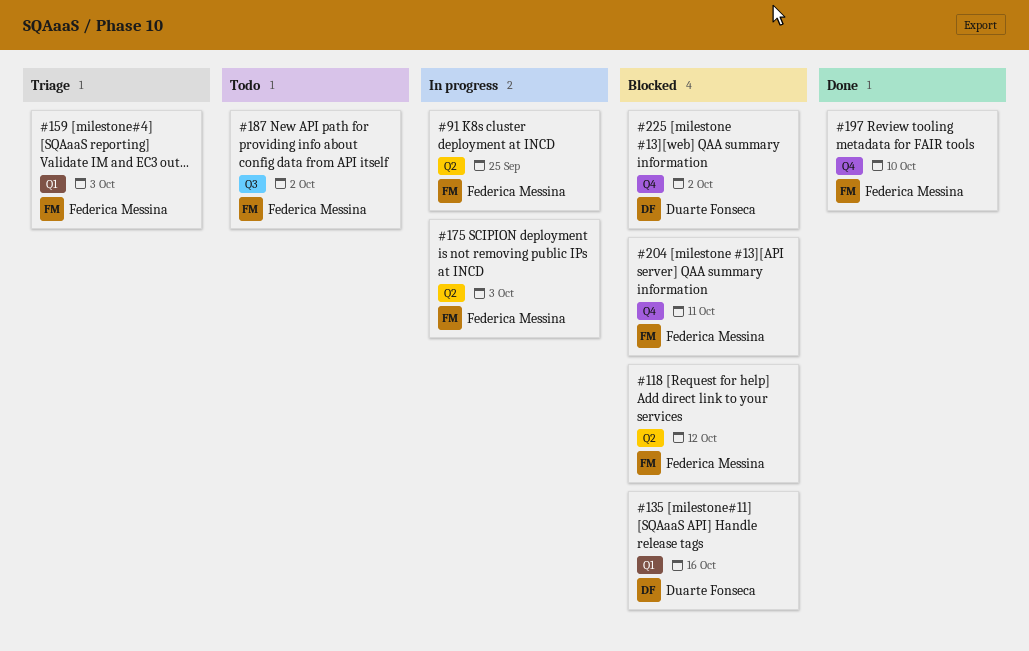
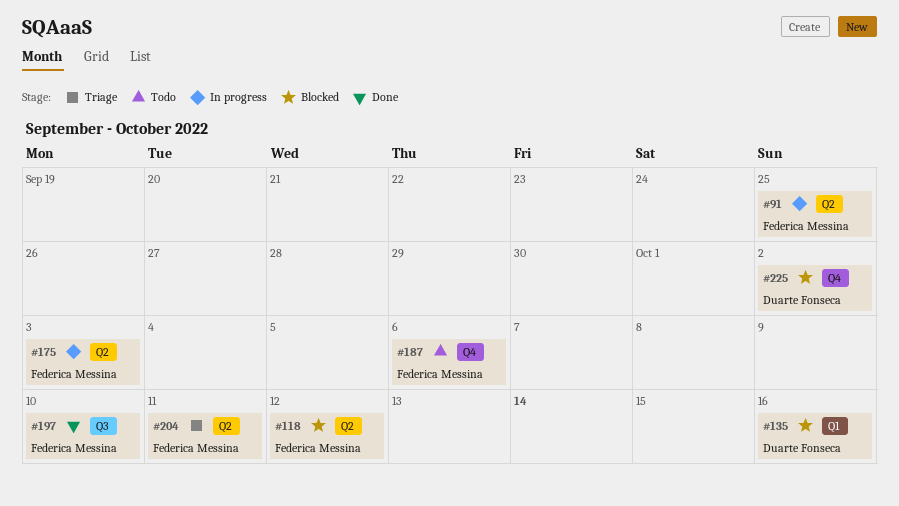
#159: present -> none
#187, label: Q3 -> Q4
#187, due: Oct 2 -> Oct 6
#197, label: Q4 -> Q3
#204, status: Blocked -> Triage
#204, label: Q4 -> Q2

